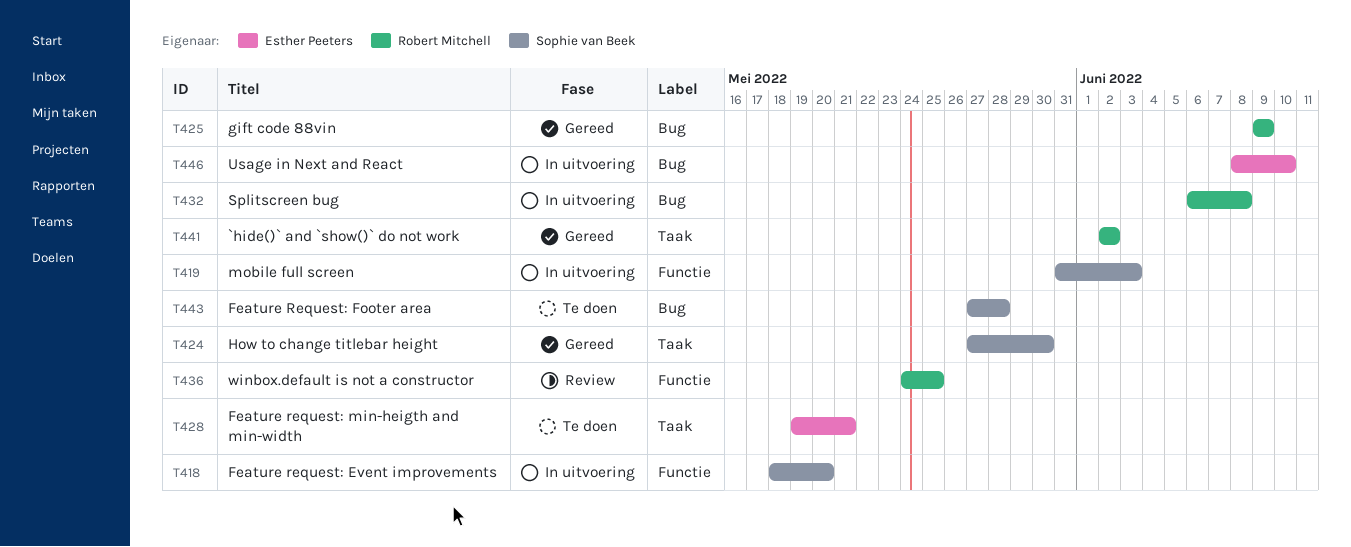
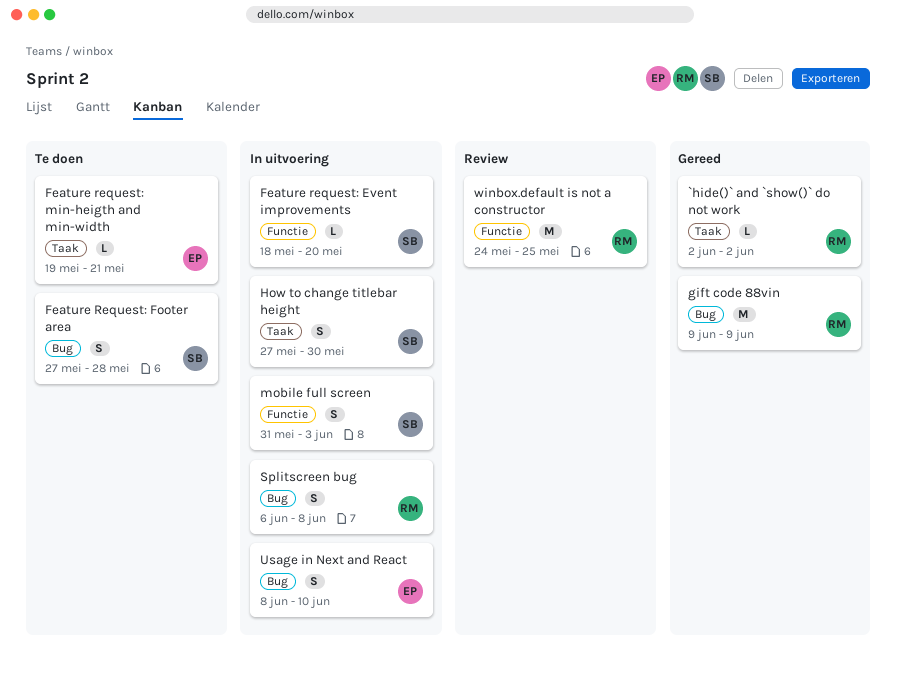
How to change titlebar height, status: Gereed -> In uitvoering

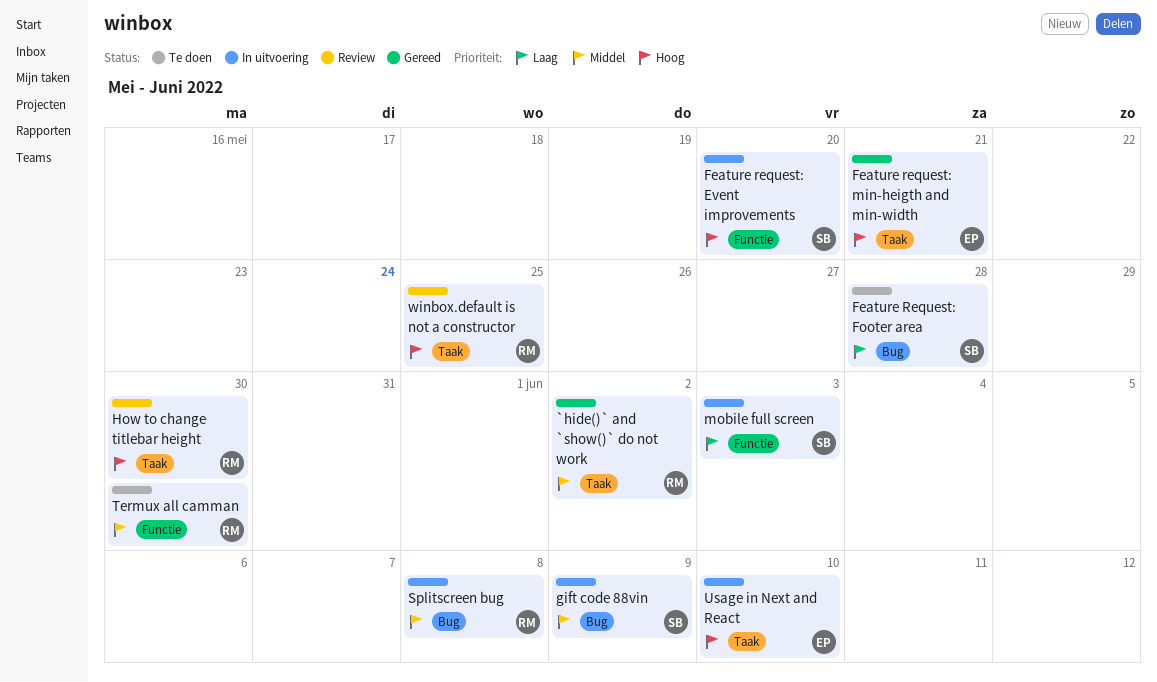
Feature request: min-heigth and min-width, status: Te doen -> Gereed
gift code 88vin, status: Gereed -> In uitvoering
gift code 88vin, owner: RM -> SB
How to change titlebar height, status: In uitvoering -> Review
How to change titlebar height, owner: SB -> RM
Termux all camman: none -> present
Usage in Next and React, label: Bug -> Taak
winbox.default is not a constructor, label: Functie -> Taak

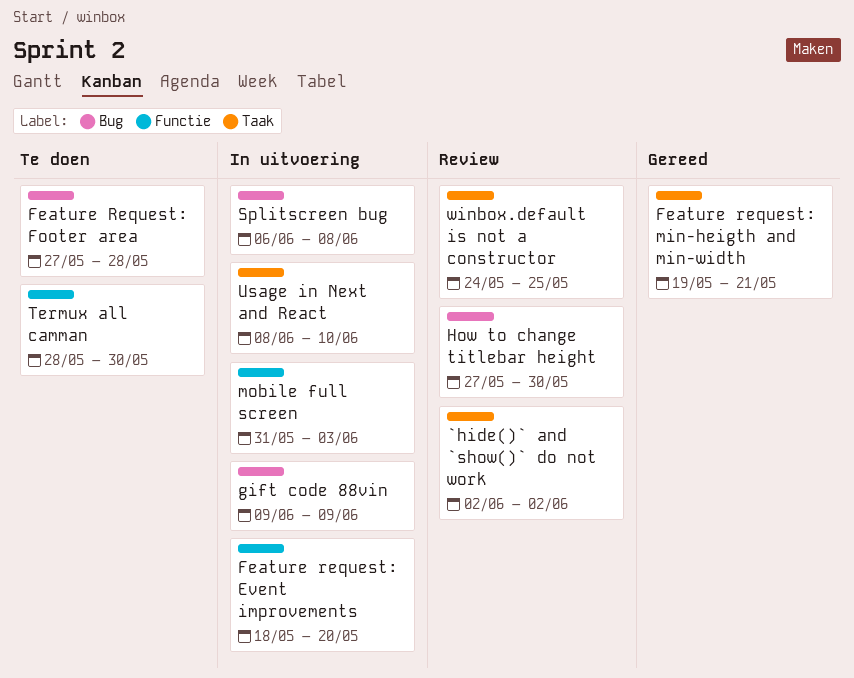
`hide()` and `show()` do not work, status: Gereed -> Review
How to change titlebar height, label: Taak -> Bug

